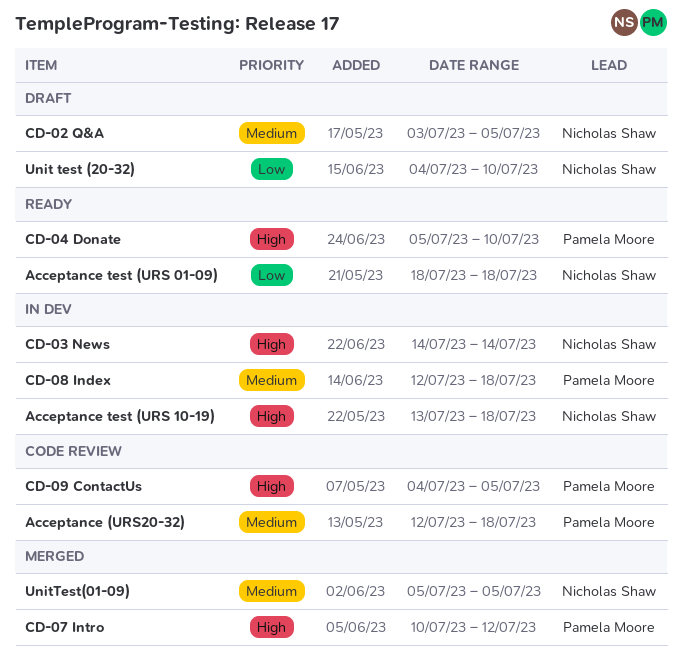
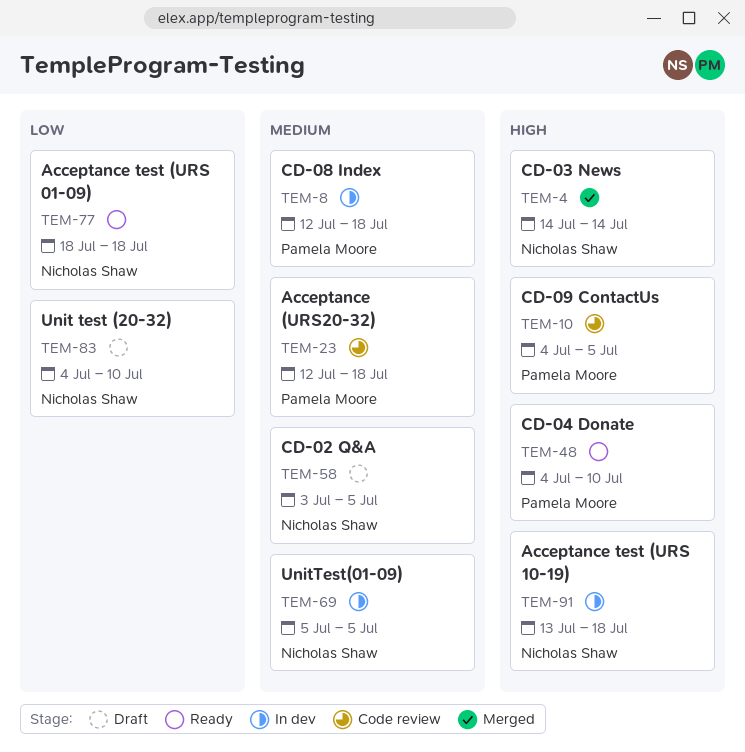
CD-03 News, status: In dev -> Merged
CD-04 Donate, start: Jul 5 -> Jul 4
CD-07 Intro: present -> none
UnitTest(01-09), status: Merged -> In dev

